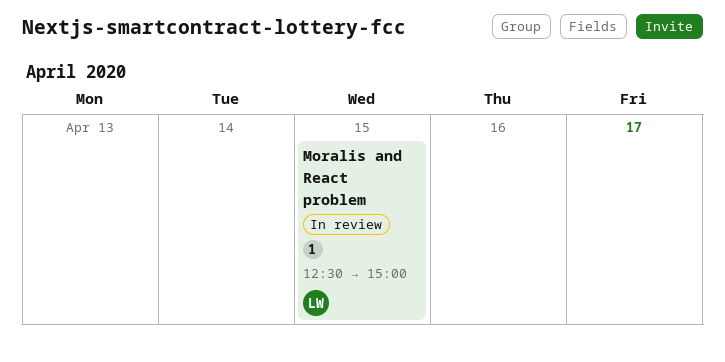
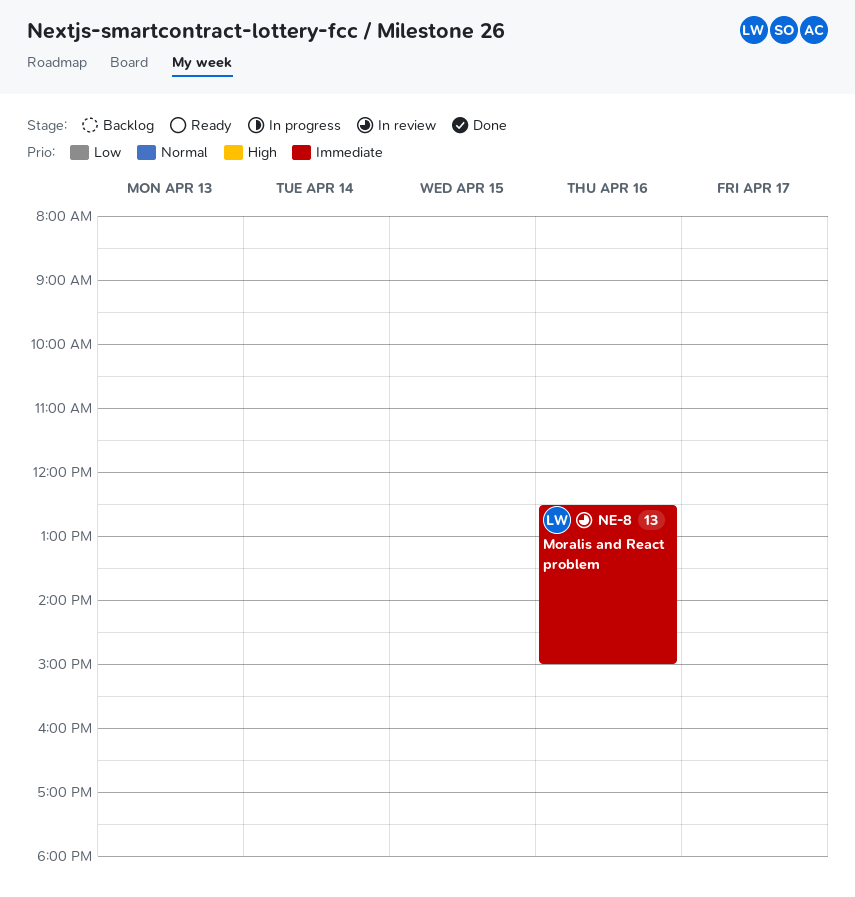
Moralis and React problem, estimate: 1 -> 13
Moralis and React problem, day: Apr 15 -> Apr 16

